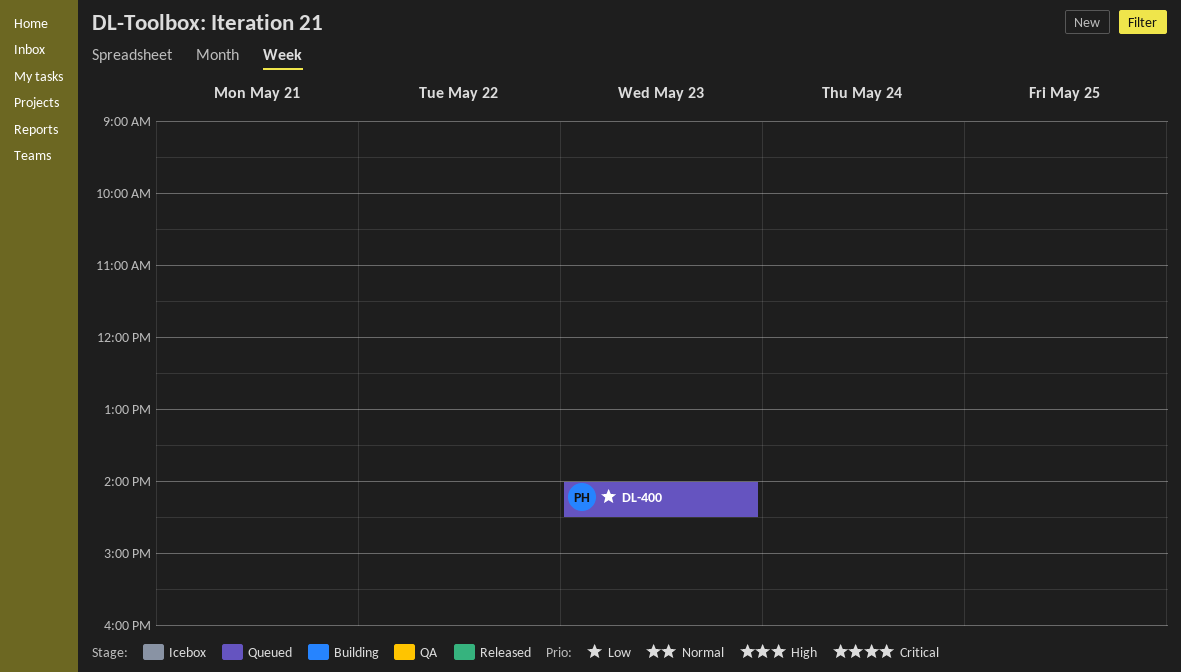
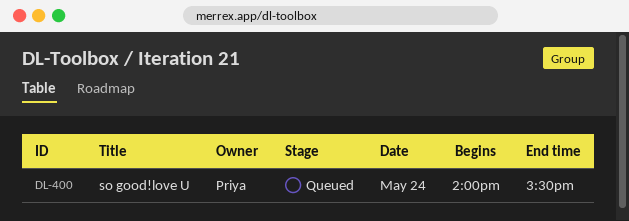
DL-400, day: May 23 -> May 24
DL-400, ends: 14:30 -> 15:30

